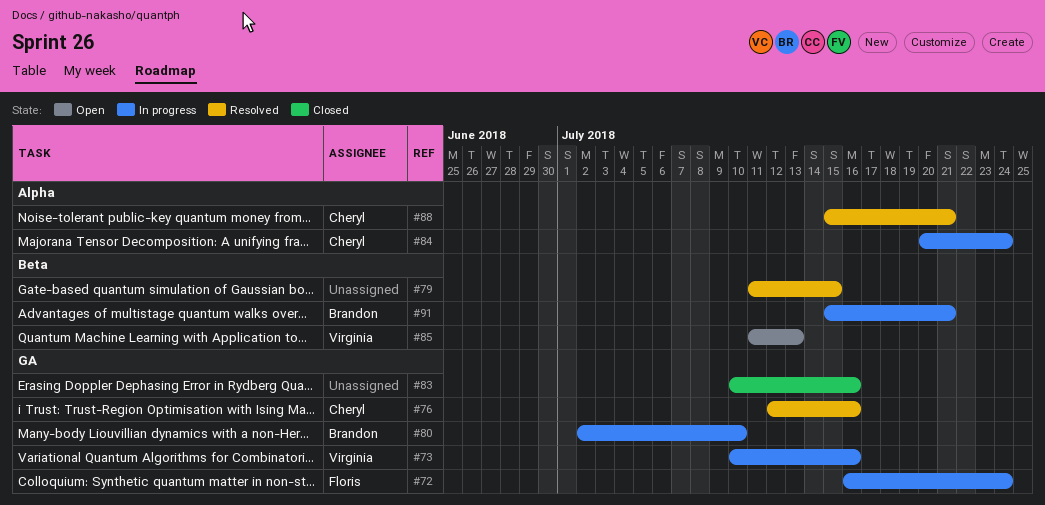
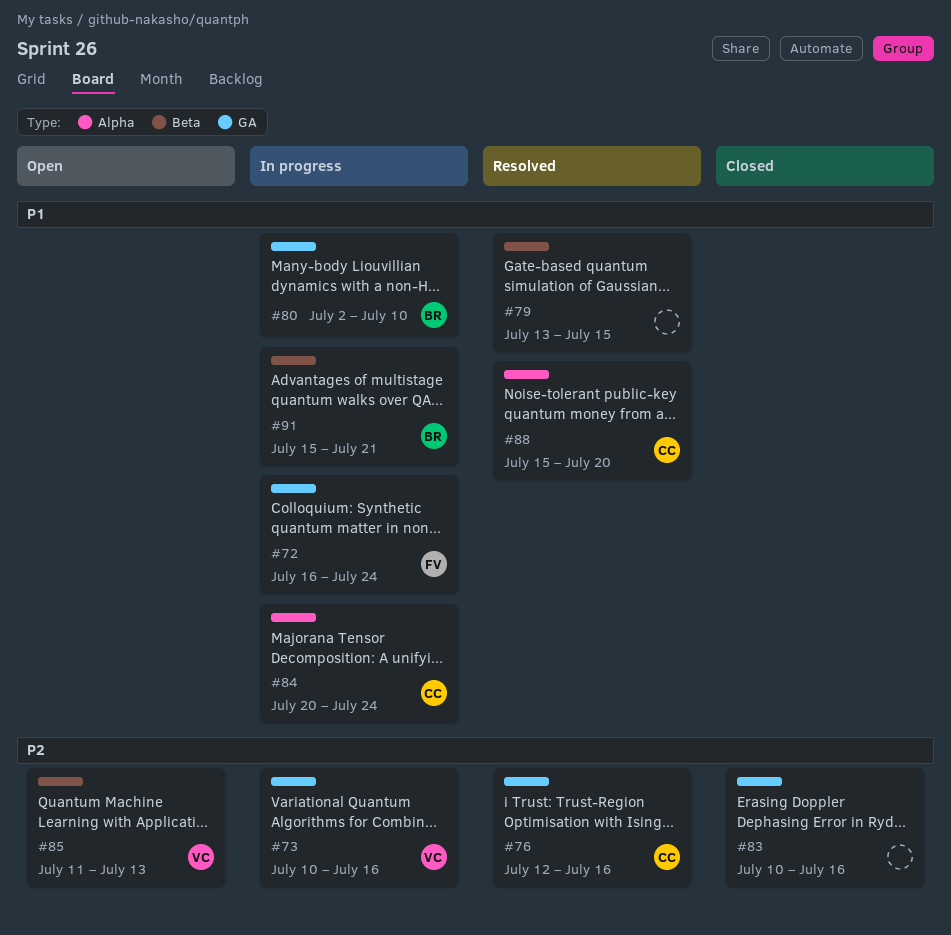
#79, start: Jul 11 -> Jul 13
#88, due: Jul 21 -> Jul 20

